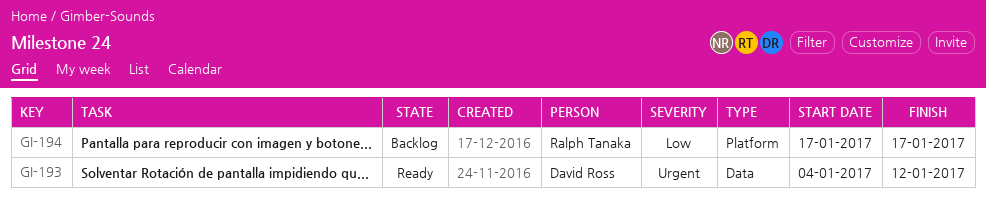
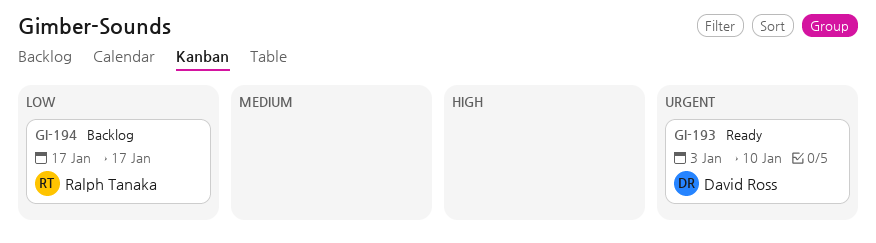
GI-193, start: Jan 4 -> Jan 3
GI-193, due: Jan 12 -> Jan 10

